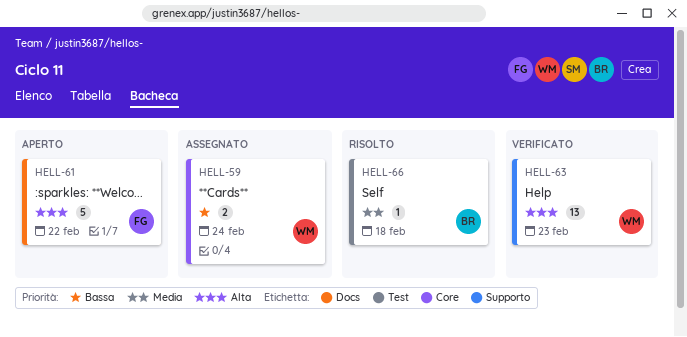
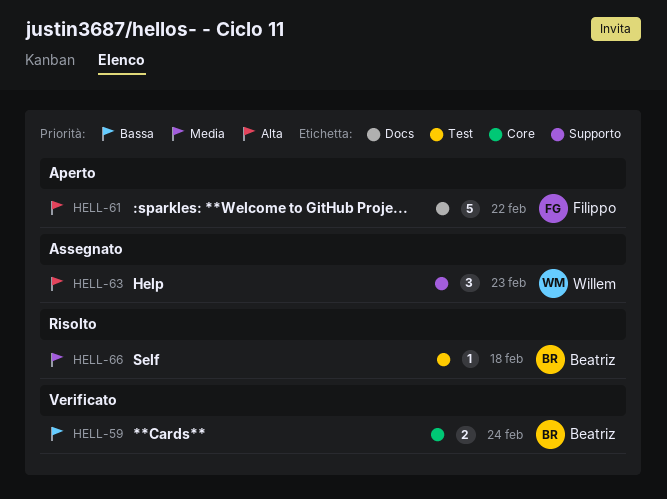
HELL-59, status: Assegnato -> Verificato
HELL-59, owner: Willem -> Beatriz
HELL-63, status: Verificato -> Assegnato
HELL-63, estimate: 13 -> 3

